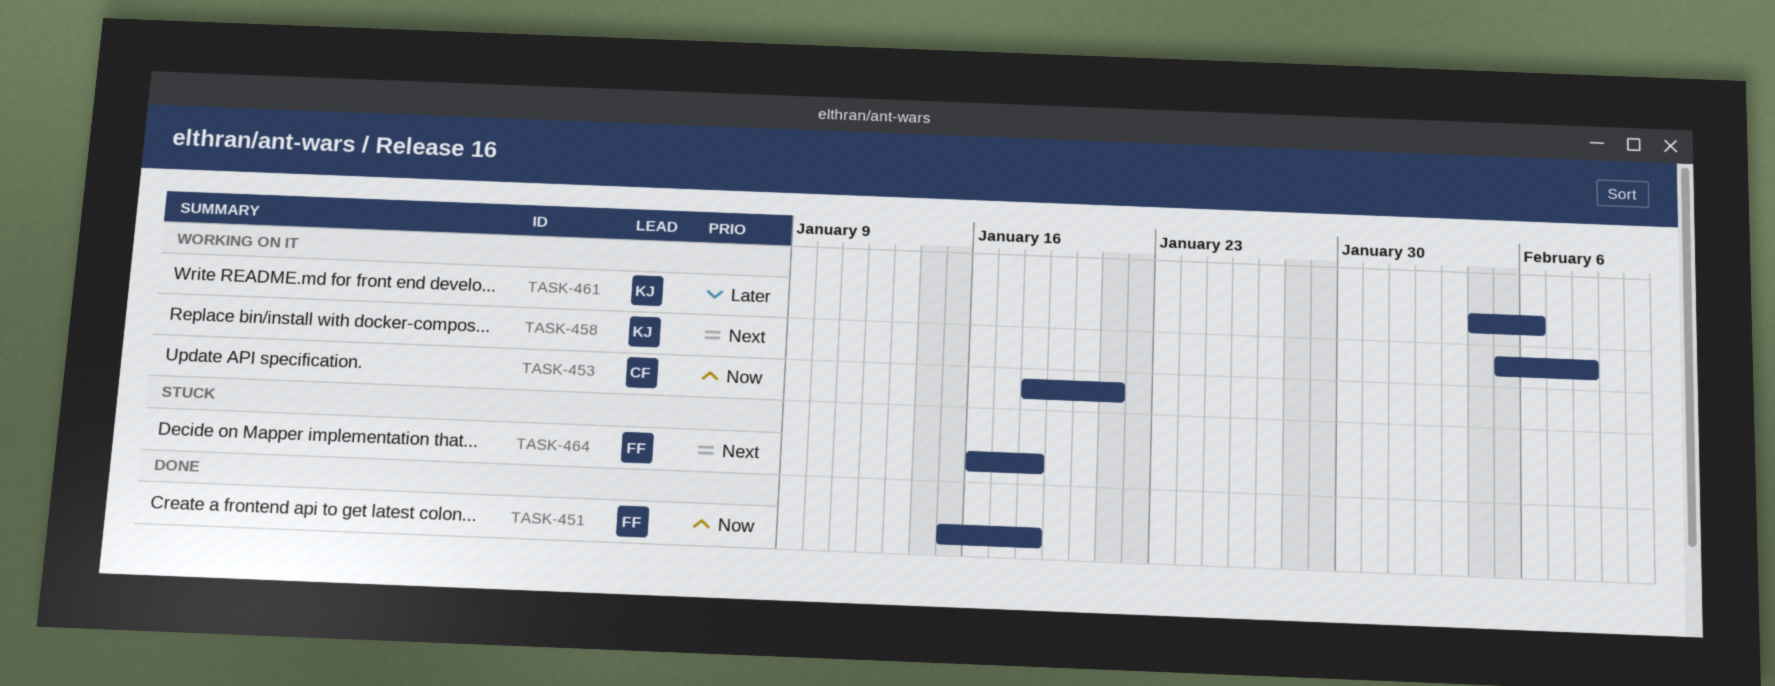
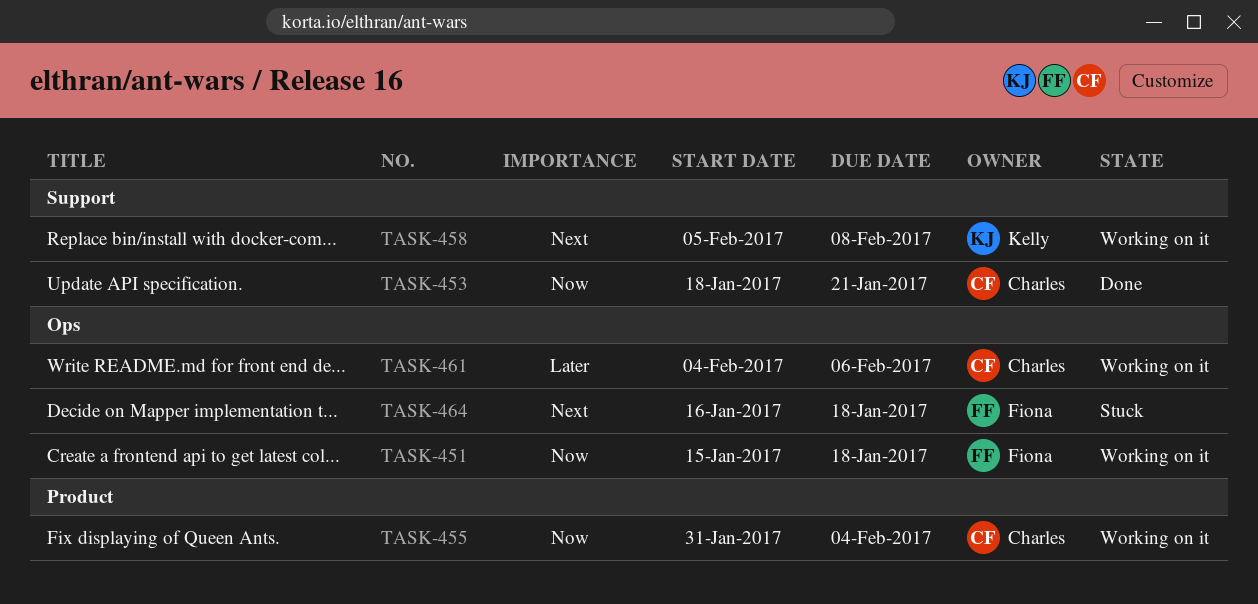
TASK-451, status: Done -> Working on it
TASK-453, status: Working on it -> Done
TASK-455: none -> present
TASK-461, owner: Kelly -> Charles

